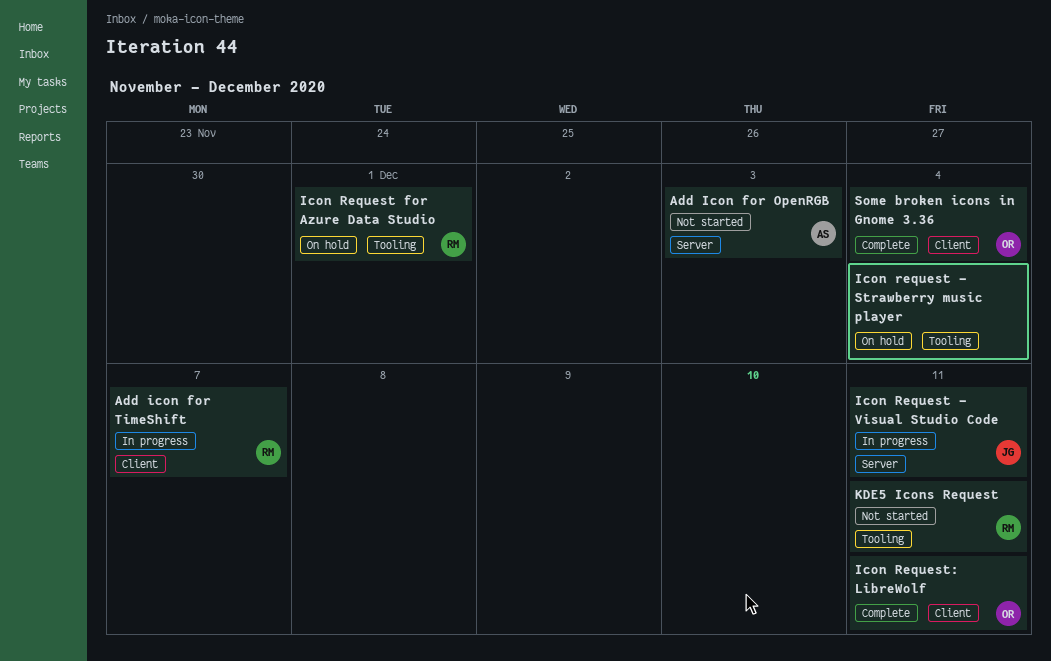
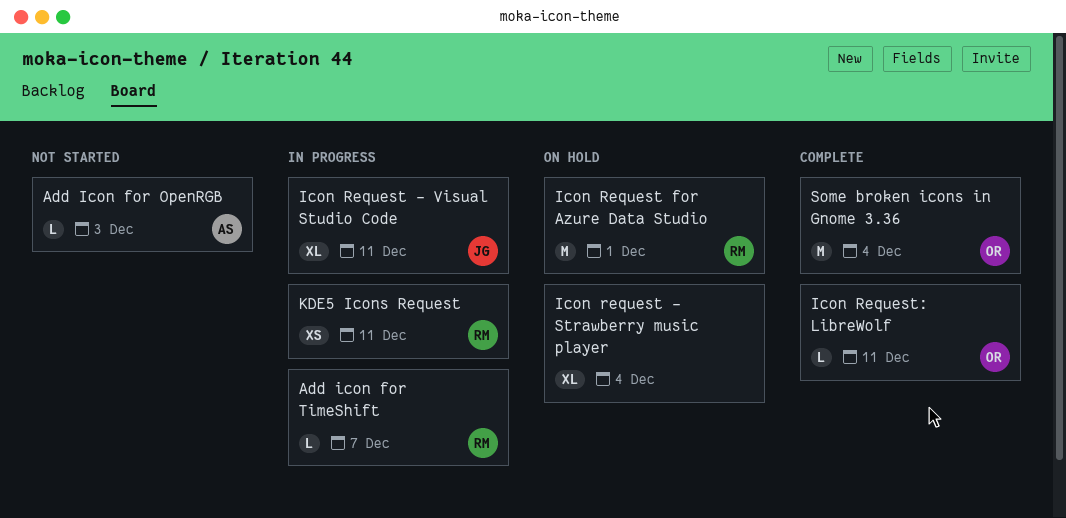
KDE5 Icons Request, status: Not started -> In progress

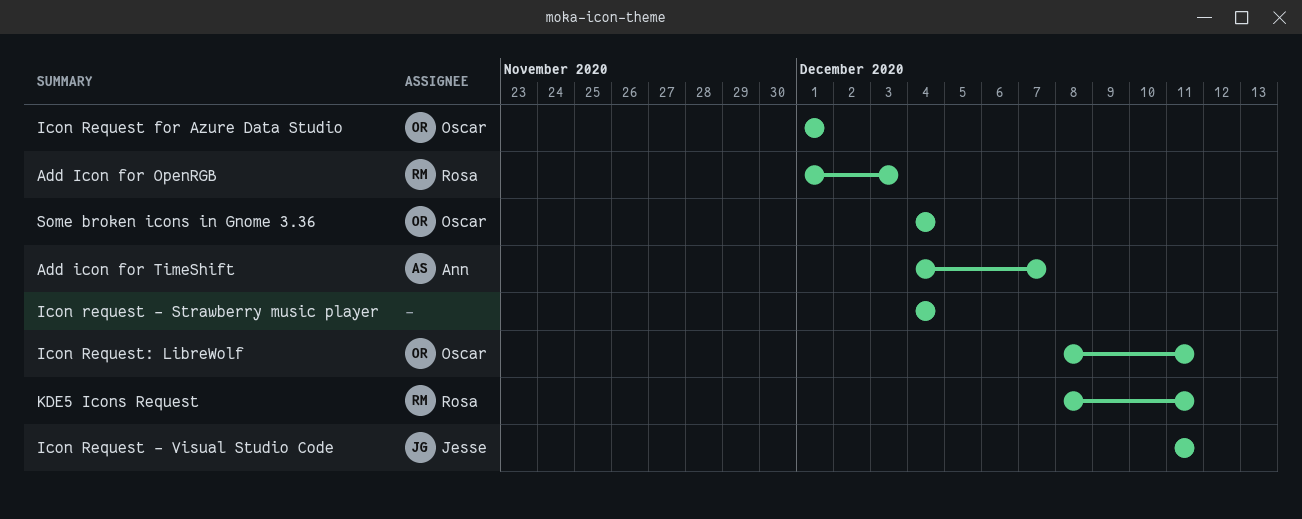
Add Icon for OpenRGB, owner: Ann -> Rosa
Add icon for TimeShift, owner: Rosa -> Ann
Icon Request for Azure Data Studio, owner: Rosa -> Oscar

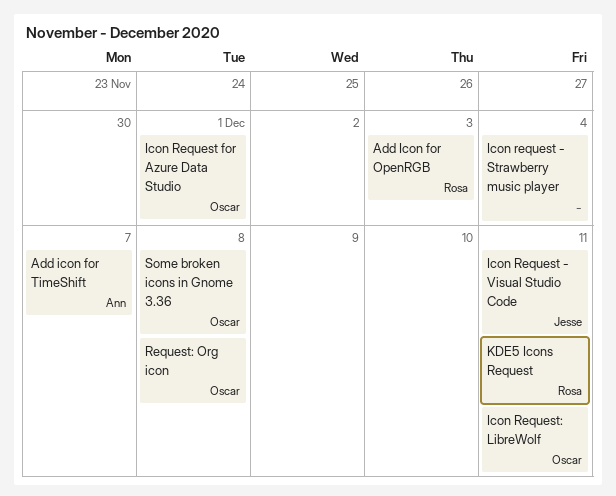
Request: Org icon: none -> present
Some broken icons in Gnome 3.36, due: Dec 4 -> Dec 8

